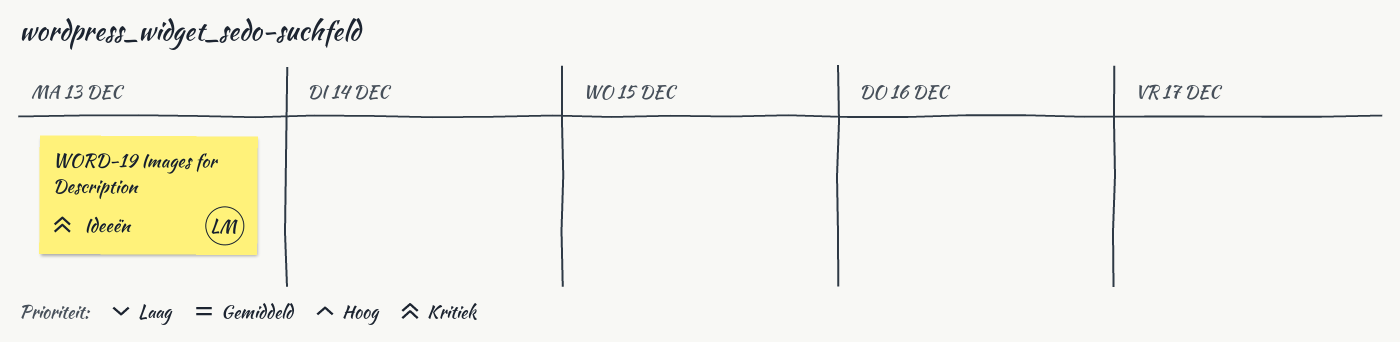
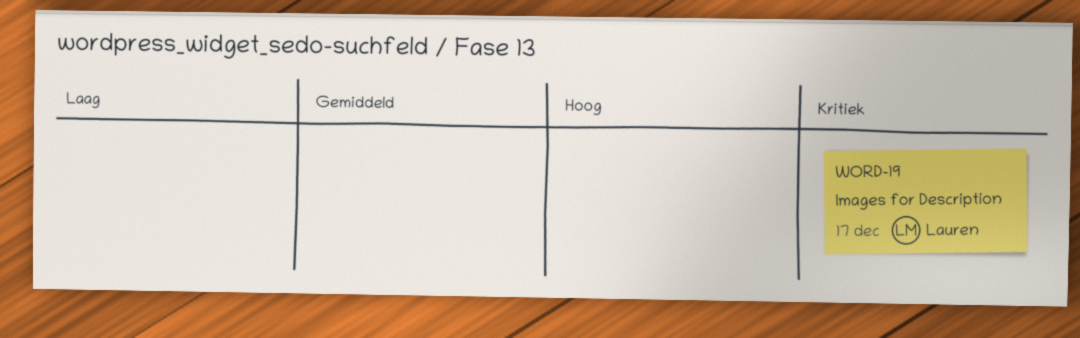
WORD-19, due: Dec 13 -> Dec 17

